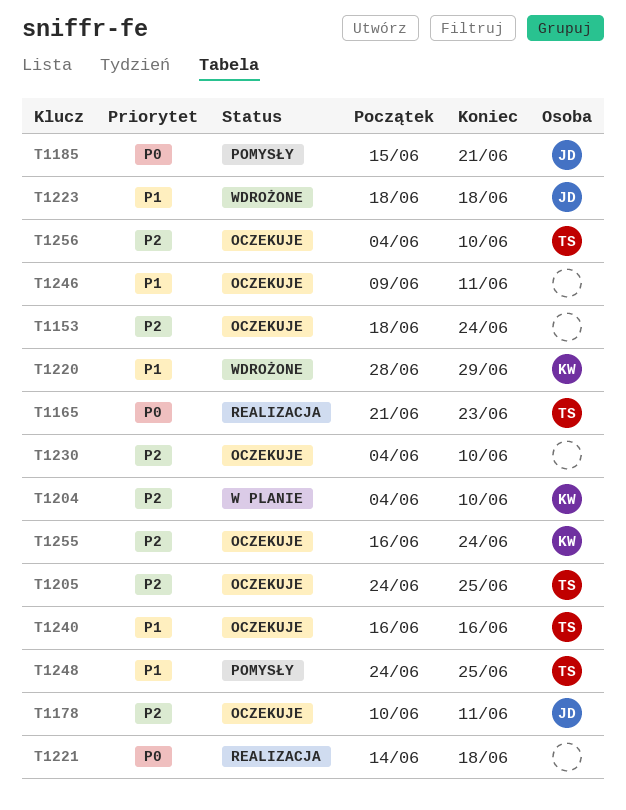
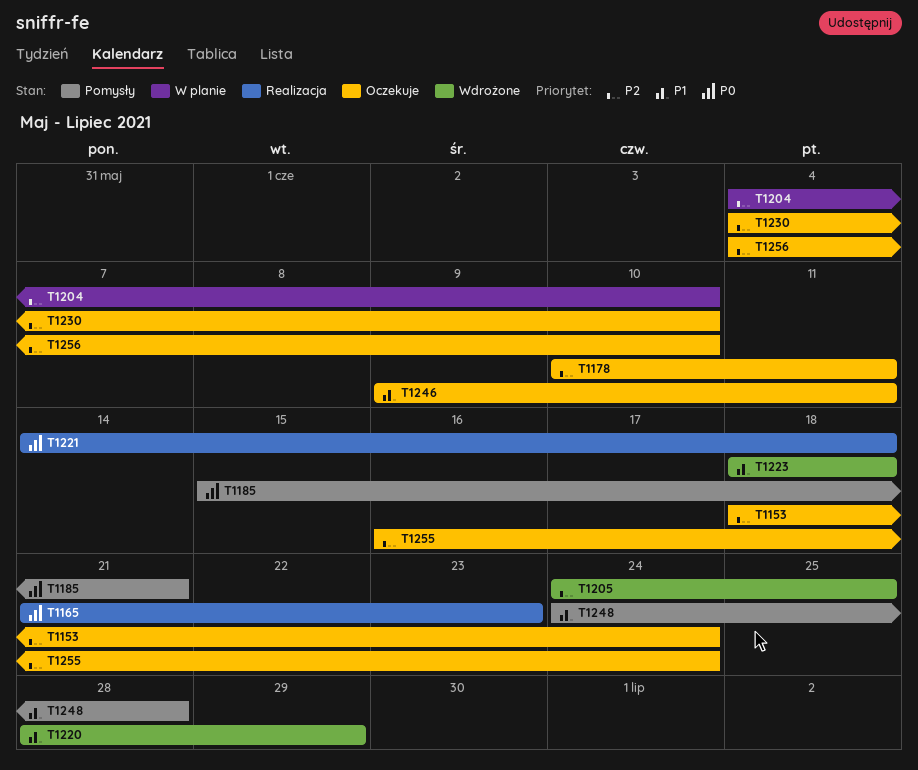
T1205, status: Oczekuje -> Wdrożone
T1240: present -> none
T1248, due: Jun 25 -> Jun 28

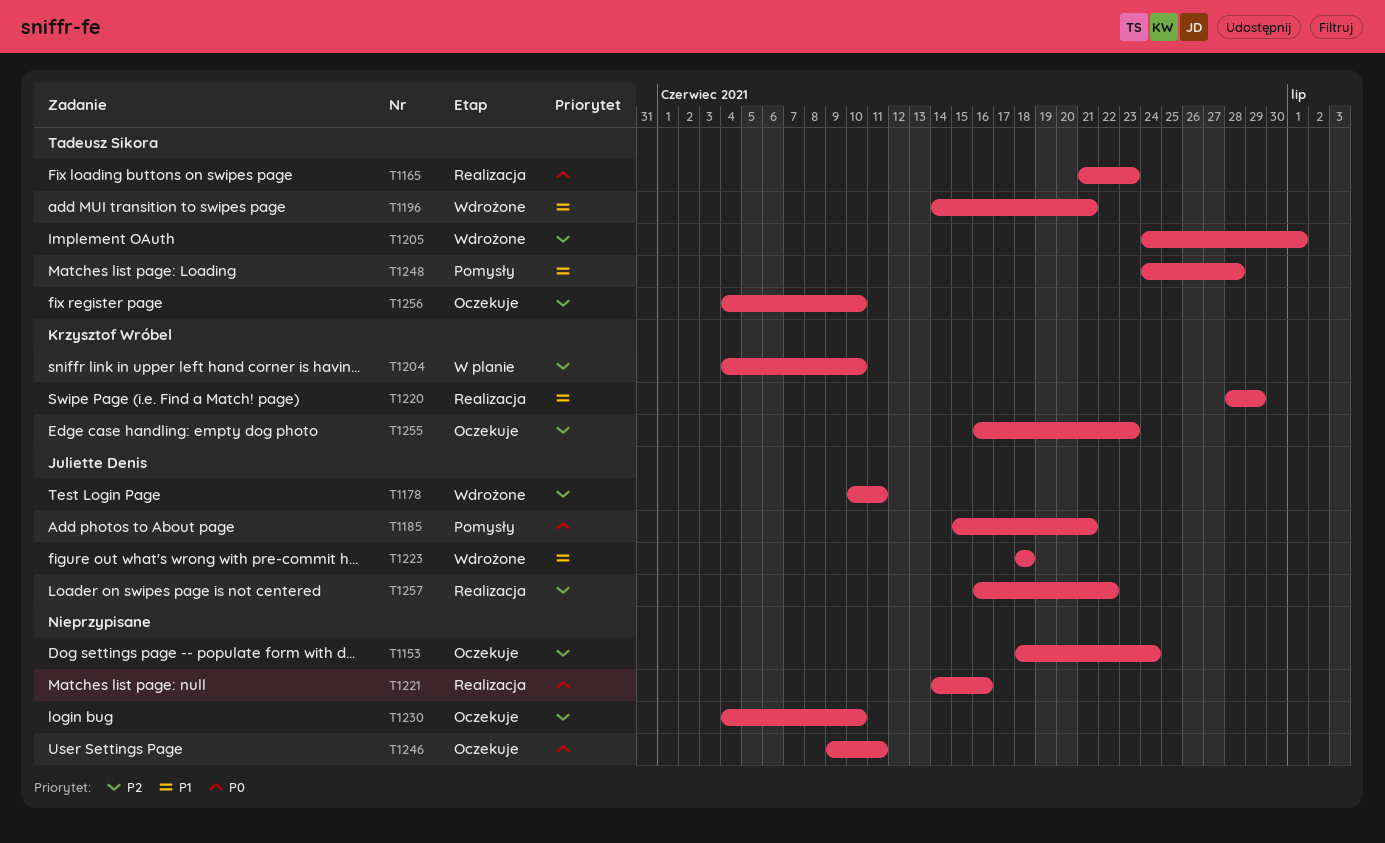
T1178, status: Oczekuje -> Wdrożone
T1196: none -> present
T1205, due: Jun 25 -> Jul 1
T1220, status: Wdrożone -> Realizacja
T1221, due: Jun 18 -> Jun 16
T1246, priority: P1 -> P0
T1255, due: Jun 24 -> Jun 23
T1257: none -> present

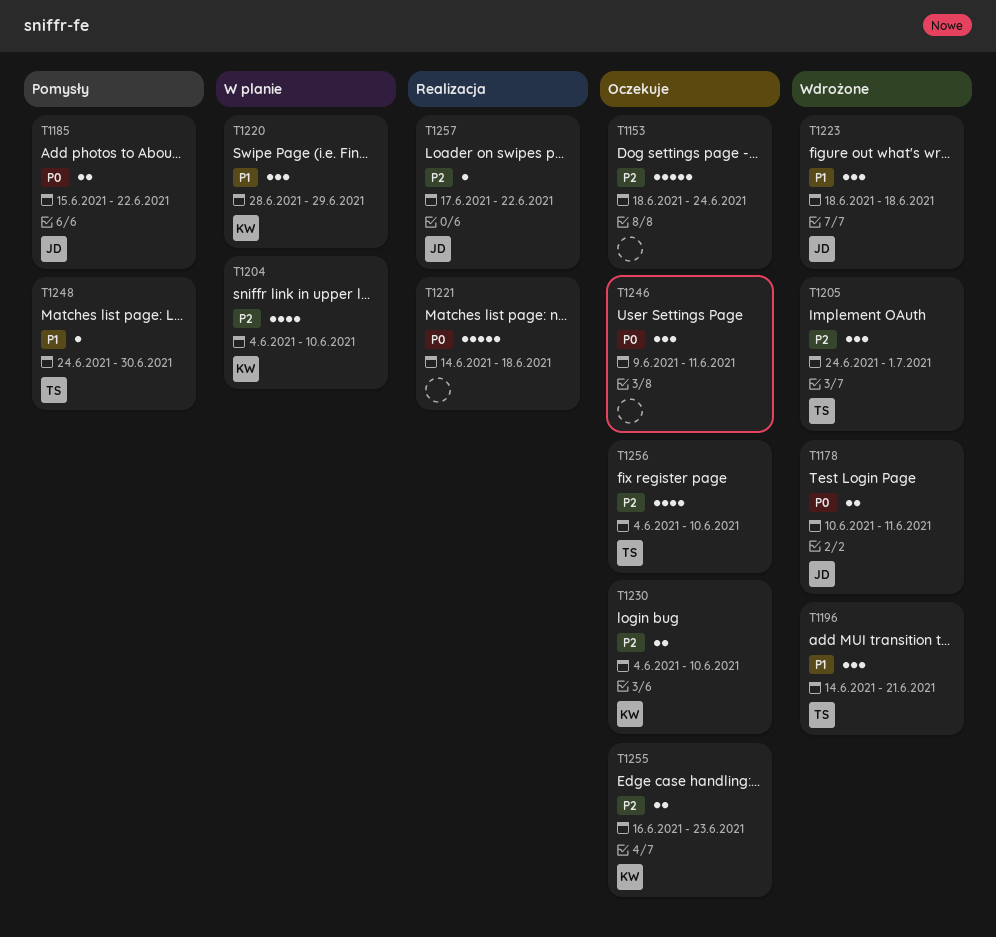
T1165: present -> none
T1178, priority: P2 -> P0
T1185, due: Jun 21 -> Jun 22
T1220, status: Realizacja -> W planie
T1221, due: Jun 16 -> Jun 18
T1230, owner: none -> Krzysztof Wróbel
T1248, due: Jun 28 -> Jun 30
T1257, start: Jun 16 -> Jun 17

